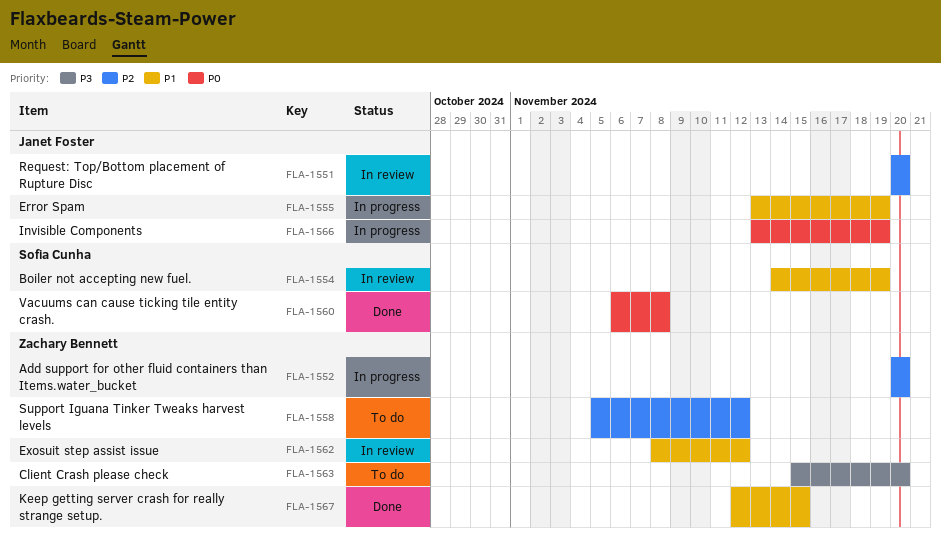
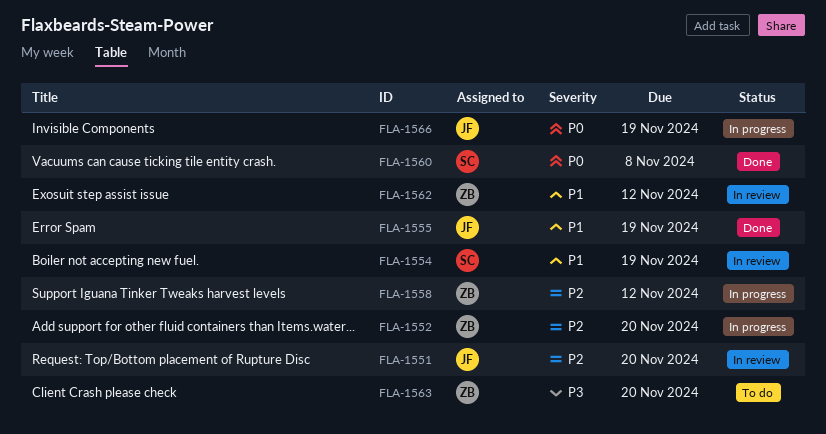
FLA-1555, status: In progress -> Done
FLA-1558, status: To do -> In progress
FLA-1567: present -> none

